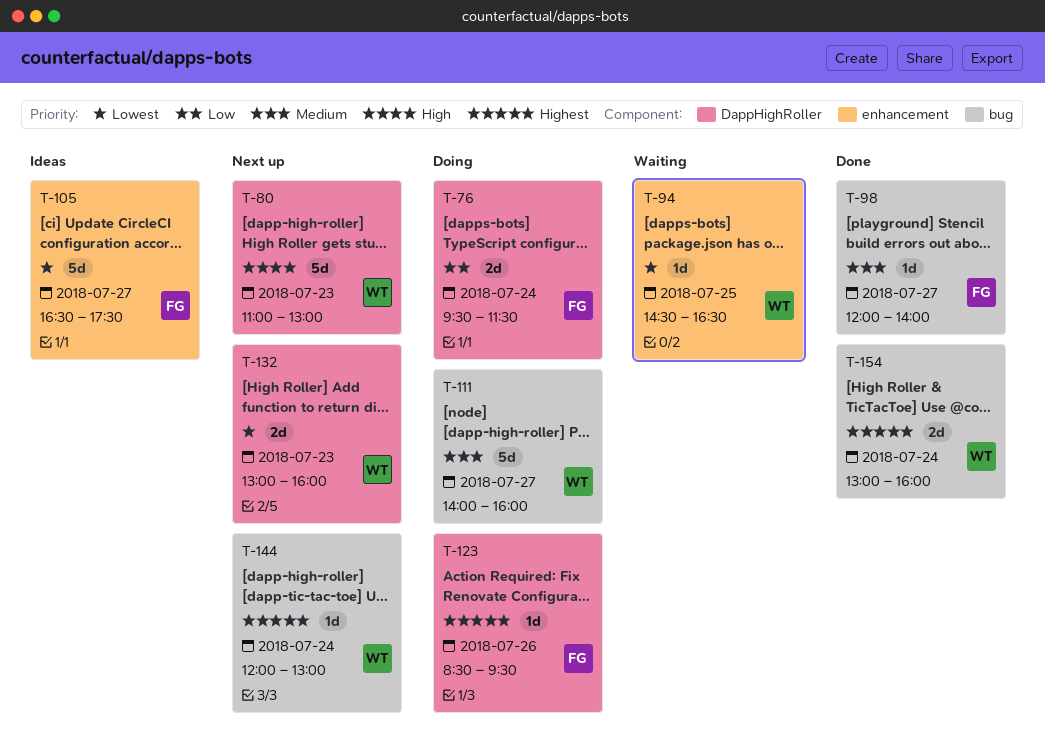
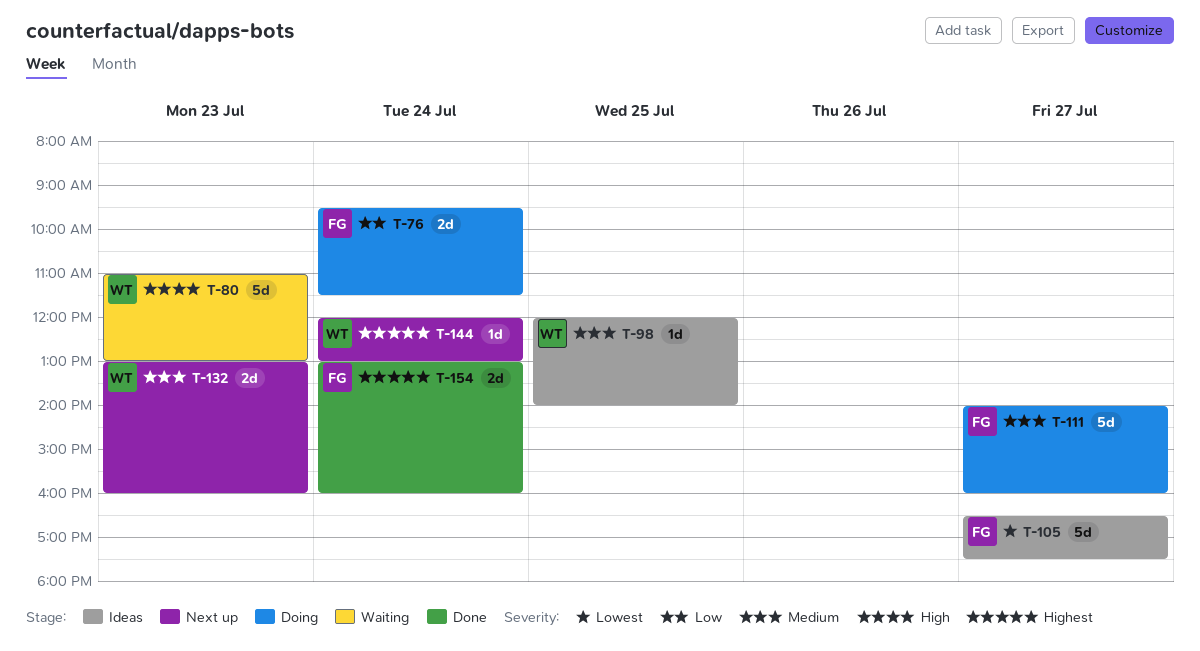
T-80, status: Next up -> Waiting
T-94: present -> none
T-98, status: Done -> Ideas
T-98, owner: FG -> WT
T-98, day: Jul 27 -> Jul 25
T-111, owner: WT -> FG
T-123: present -> none
T-132, priority: Lowest -> Medium
T-154, owner: WT -> FG

